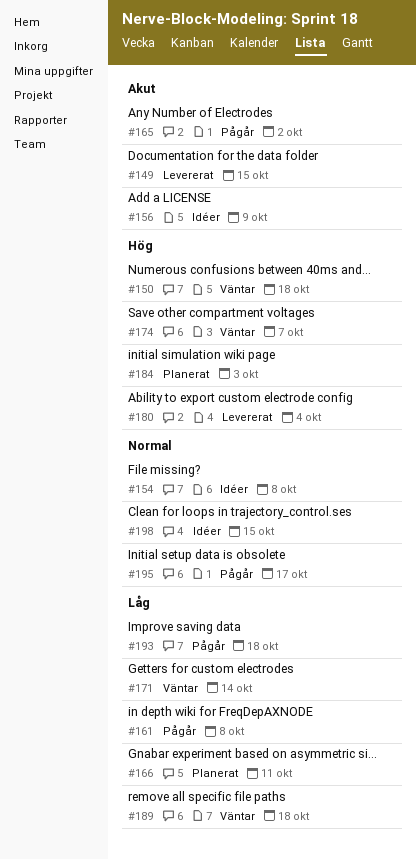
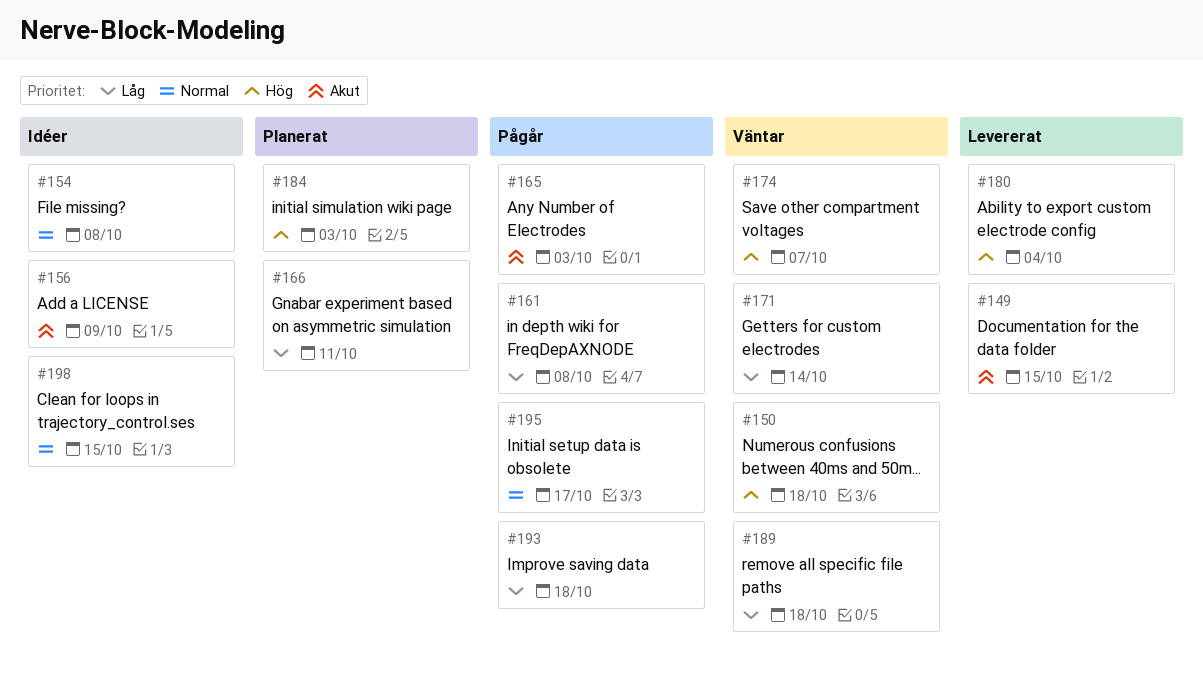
#165, due: Oct 2 -> Oct 3

